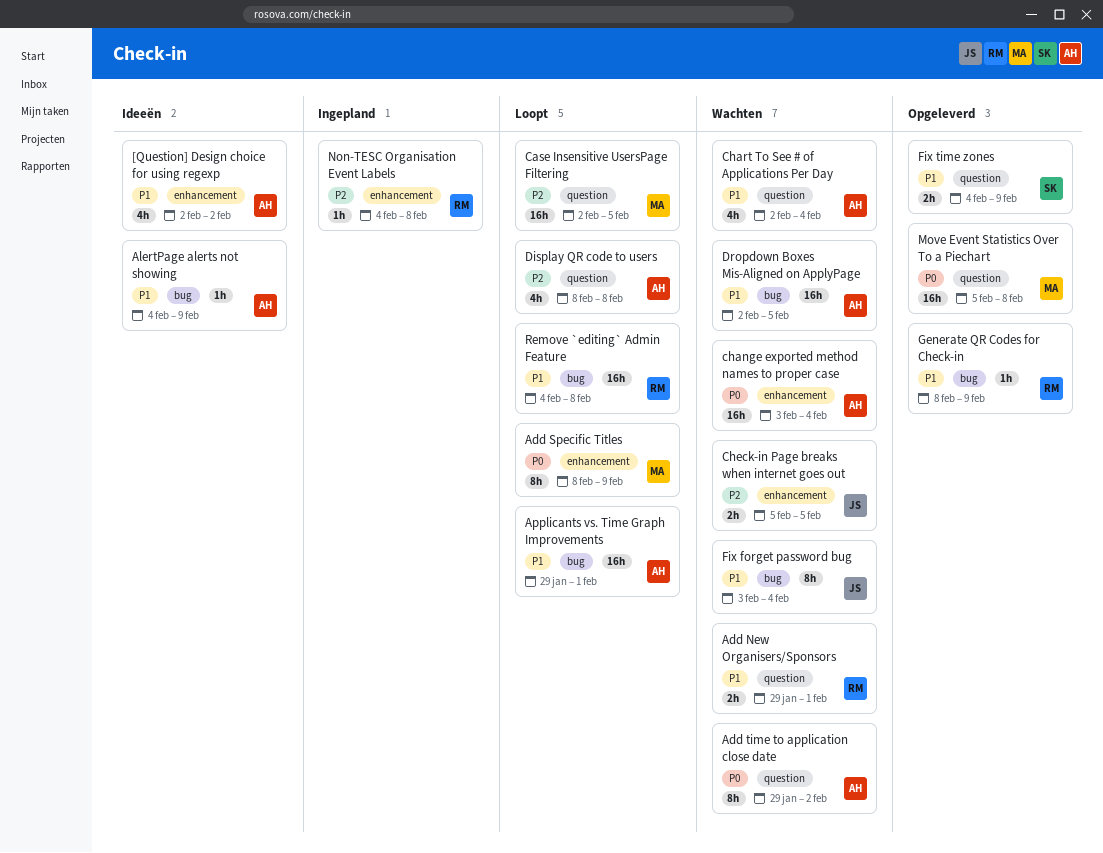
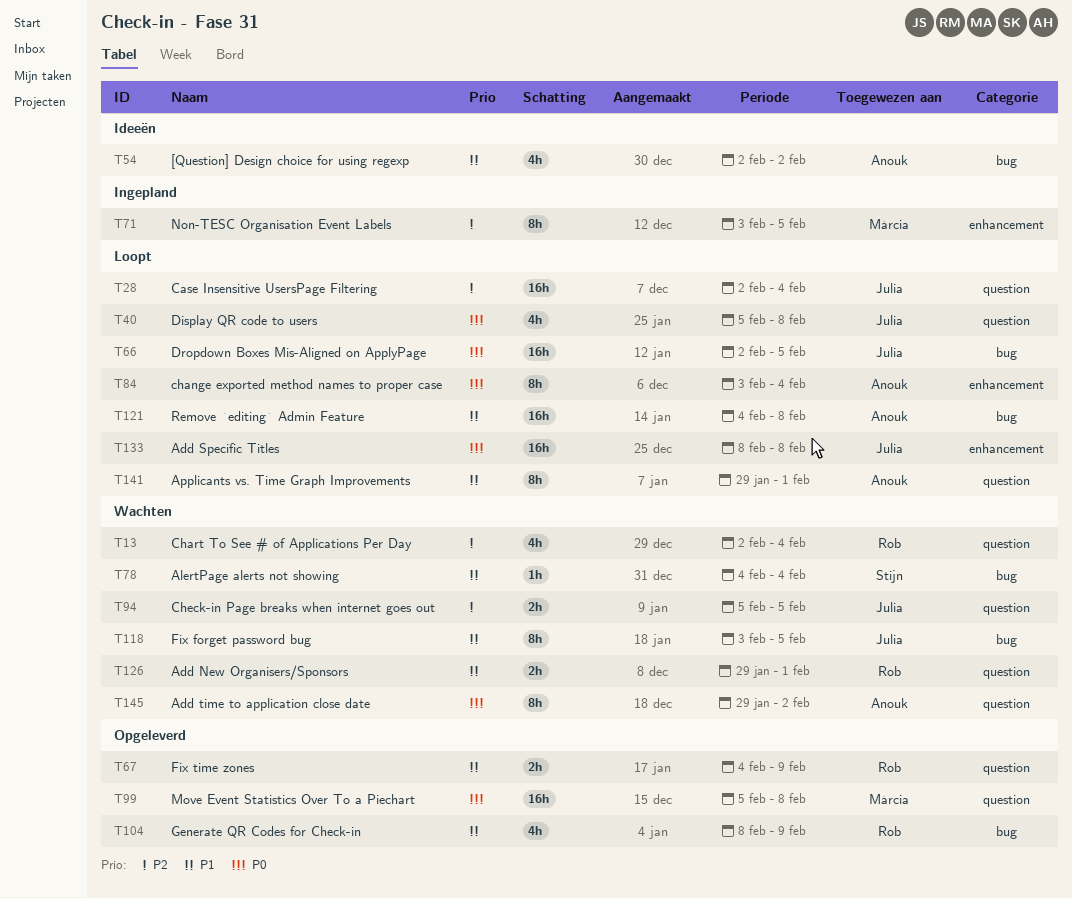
[Question] Design choice for using regexp, label: enhancement -> bug
Add Specific Titles, owner: Márcia -> Julia
Add Specific Titles, estimate: 8h -> 16h
Add Specific Titles, due: Feb 9 -> Feb 8
AlertPage alerts not showing, status: Ideeën -> Wachten
AlertPage alerts not showing, owner: Anouk -> Stijn
AlertPage alerts not showing, due: Feb 9 -> Feb 4
Applicants vs. Time Graph Improvements, label: bug -> question
Applicants vs. Time Graph Improvements, estimate: 16h -> 8h
Case Insensitive UsersPage Filtering, owner: Márcia -> Julia
Case Insensitive UsersPage Filtering, due: Feb 5 -> Feb 4
change exported method names to proper case, status: Wachten -> Loopt
change exported method names to proper case, estimate: 16h -> 8h
Chart To See # of Applications Per Day, owner: Anouk -> Rob
Chart To See # of Applications Per Day, priority: P1 -> P2
Check-in Page breaks when internet goes out, label: enhancement -> question
Display QR code to users, owner: Anouk -> Julia
Display QR code to users, priority: P2 -> P0
Display QR code to users, start: Feb 8 -> Feb 5
Dropdown Boxes Mis-Aligned on ApplyPage, status: Wachten -> Loopt
Dropdown Boxes Mis-Aligned on ApplyPage, owner: Anouk -> Julia
Dropdown Boxes Mis-Aligned on ApplyPage, priority: P1 -> P0
Fix forget password bug, due: Feb 4 -> Feb 5
Fix time zones, owner: Stijn -> Rob
Generate QR Codes for Check-in, estimate: 1h -> 4h
Non-TESC Organisation Event Labels, owner: Rob -> Márcia
Non-TESC Organisation Event Labels, estimate: 1h -> 8h
Non-TESC Organisation Event Labels, start: Feb 4 -> Feb 3
Non-TESC Organisation Event Labels, due: Feb 8 -> Feb 5
Remove `editing` Admin Feature, owner: Rob -> Anouk

